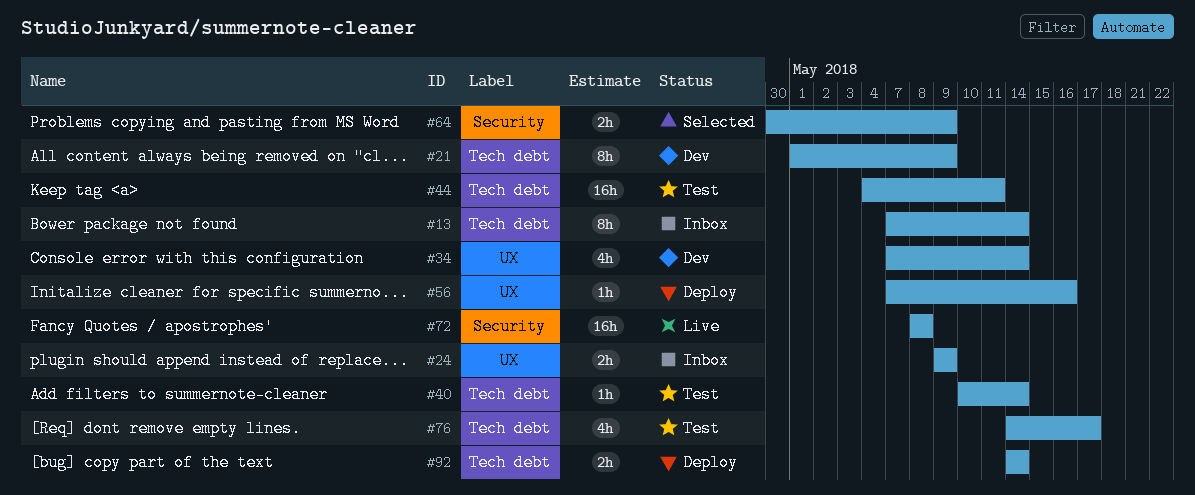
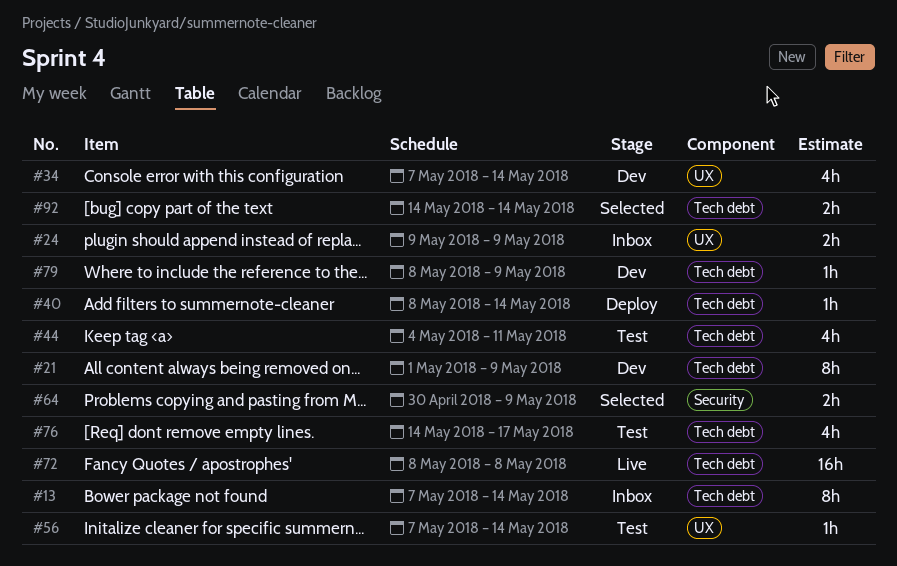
#40, status: Test -> Deploy
#40, start: May 10 -> May 8
#44, estimate: 16h -> 4h
#56, status: Deploy -> Test
#56, due: May 16 -> May 14
#72, label: Security -> Tech debt
#79: none -> present
#92, status: Deploy -> Selected

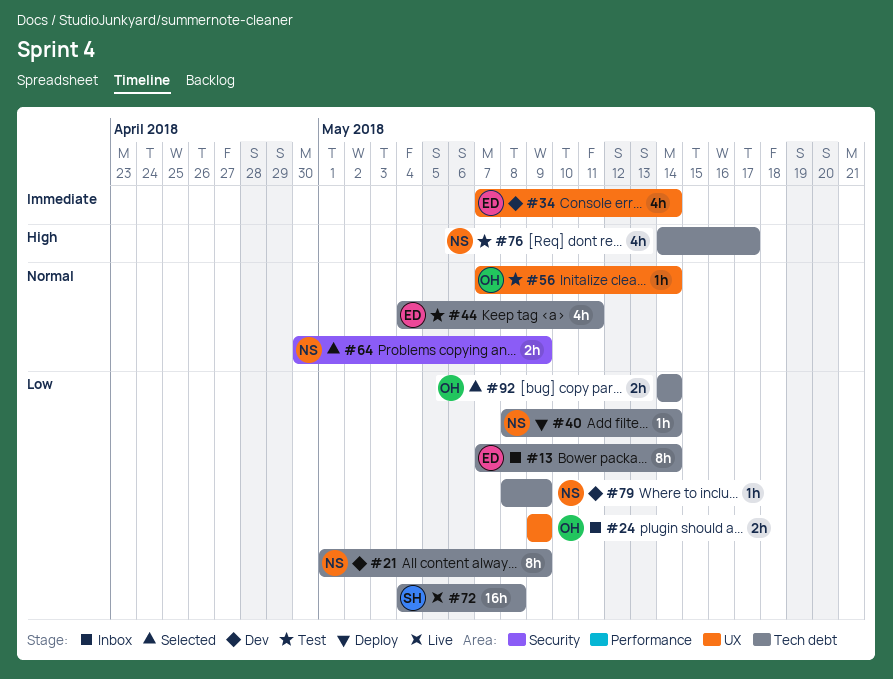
#72, start: May 8 -> May 4

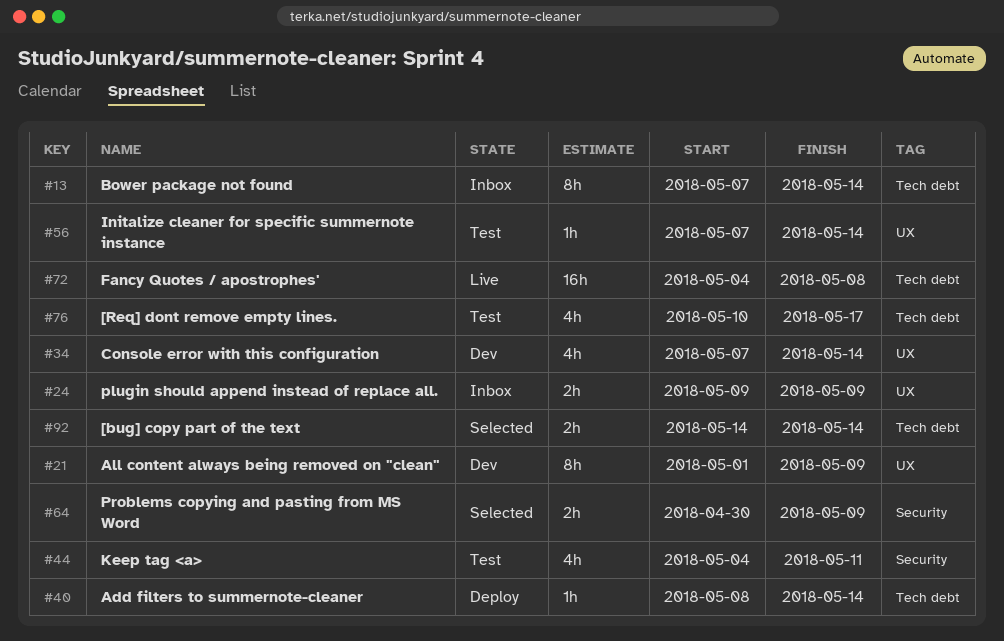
#21, label: Tech debt -> UX
#44, label: Tech debt -> Security
#76, start: May 14 -> May 10
#79: present -> none

